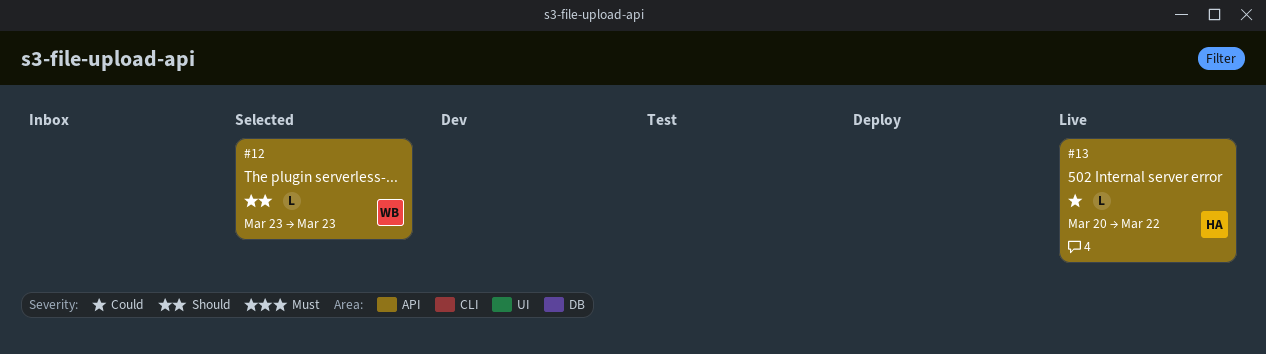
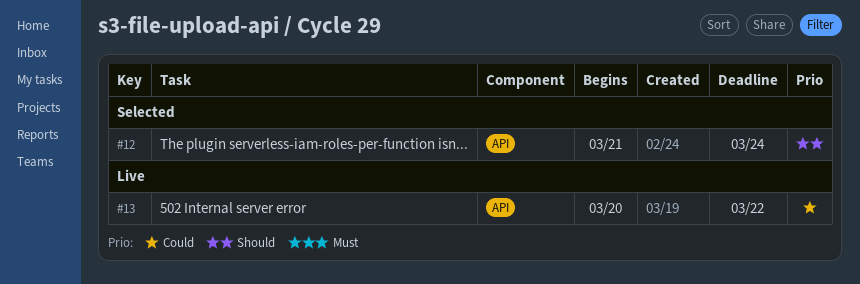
#12, start: Mar 23 -> Mar 21
#12, due: Mar 23 -> Mar 24

